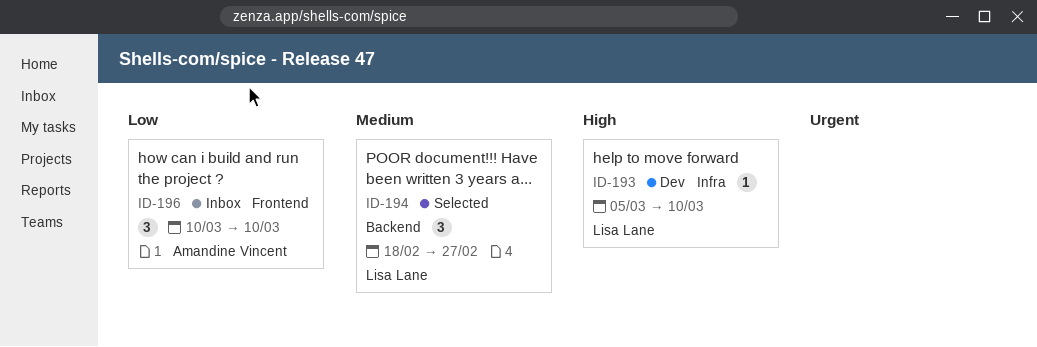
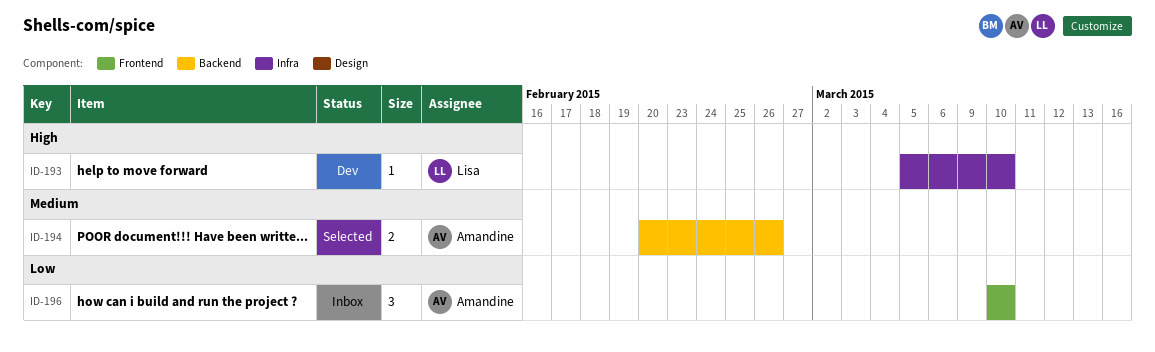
ID-194, owner: Lisa Lane -> Amandine Vincent
ID-194, estimate: 3 -> 2
ID-194, start: Feb 18 -> Feb 20
ID-194, due: Feb 27 -> Feb 26

